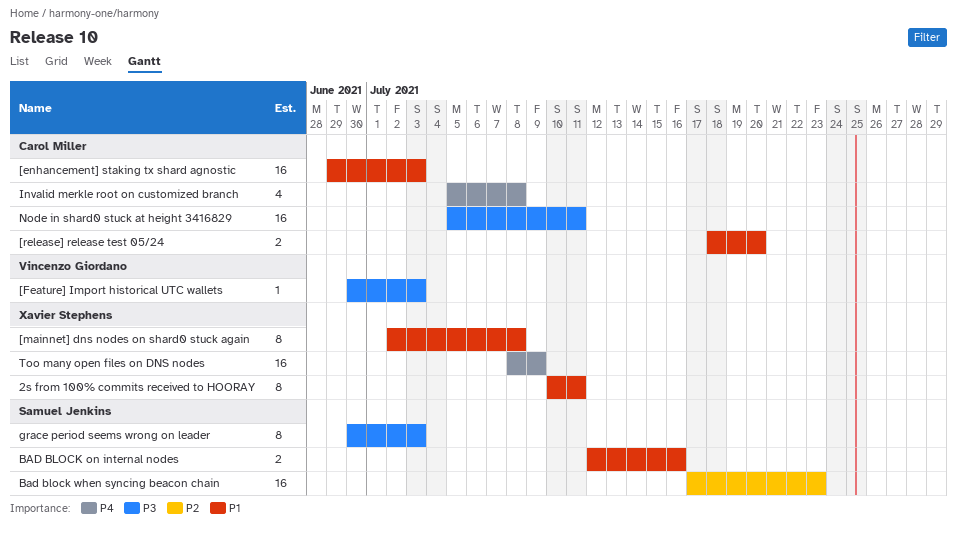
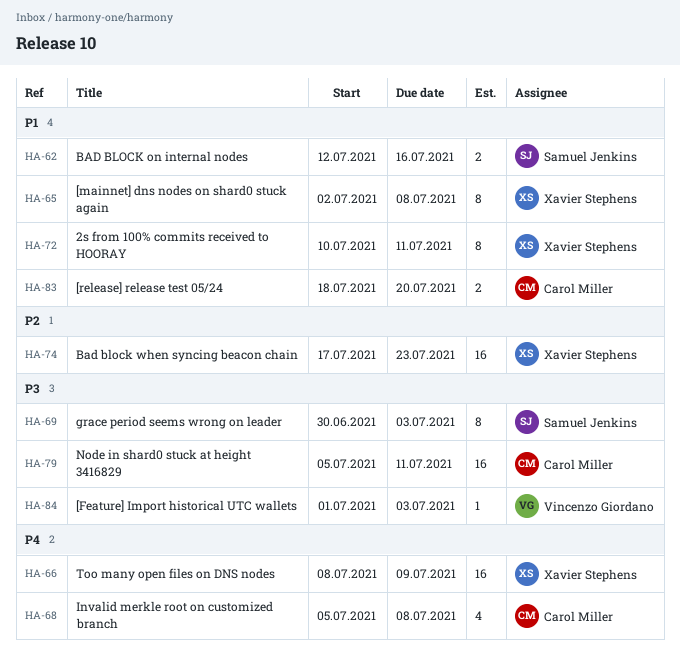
[enhancement] staking tx shard agnostic: present -> none
[Feature] Import historical UTC wallets, start: Jun 30 -> Jul 1
Bad block when syncing beacon chain, owner: Samuel Jenkins -> Xavier Stephens

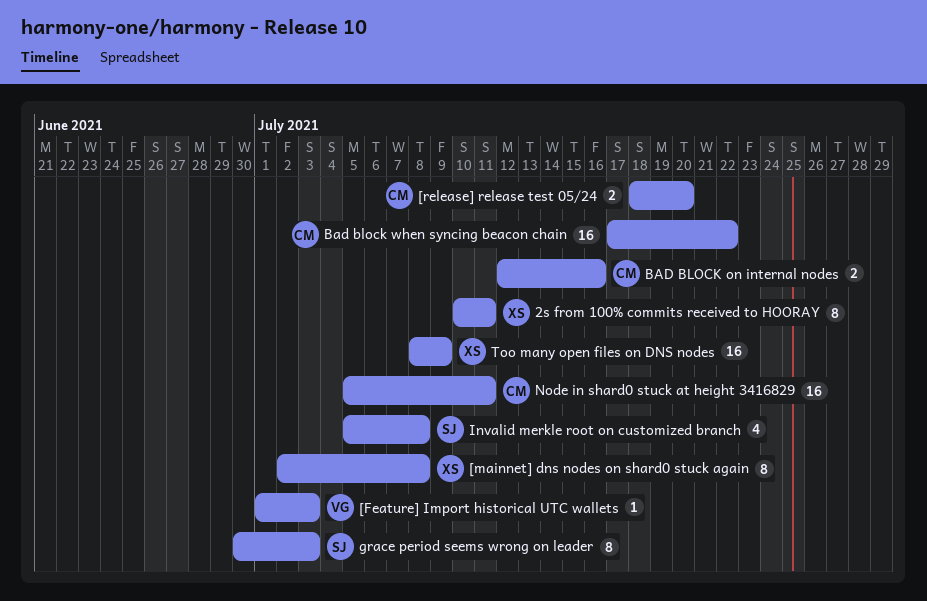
BAD BLOCK on internal nodes, owner: Samuel Jenkins -> Carol Miller
Bad block when syncing beacon chain, owner: Xavier Stephens -> Carol Miller
Bad block when syncing beacon chain, due: Jul 23 -> Jul 22
Invalid merkle root on customized branch, owner: Carol Miller -> Samuel Jenkins

